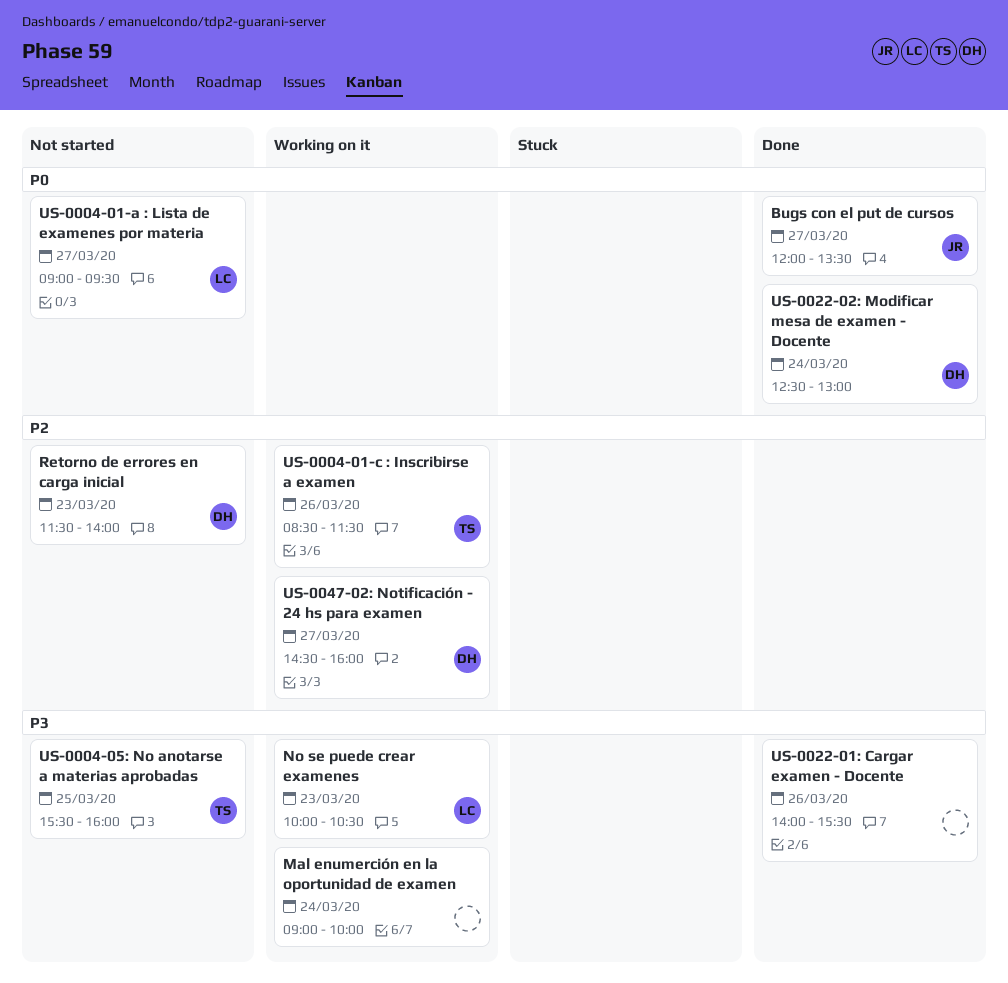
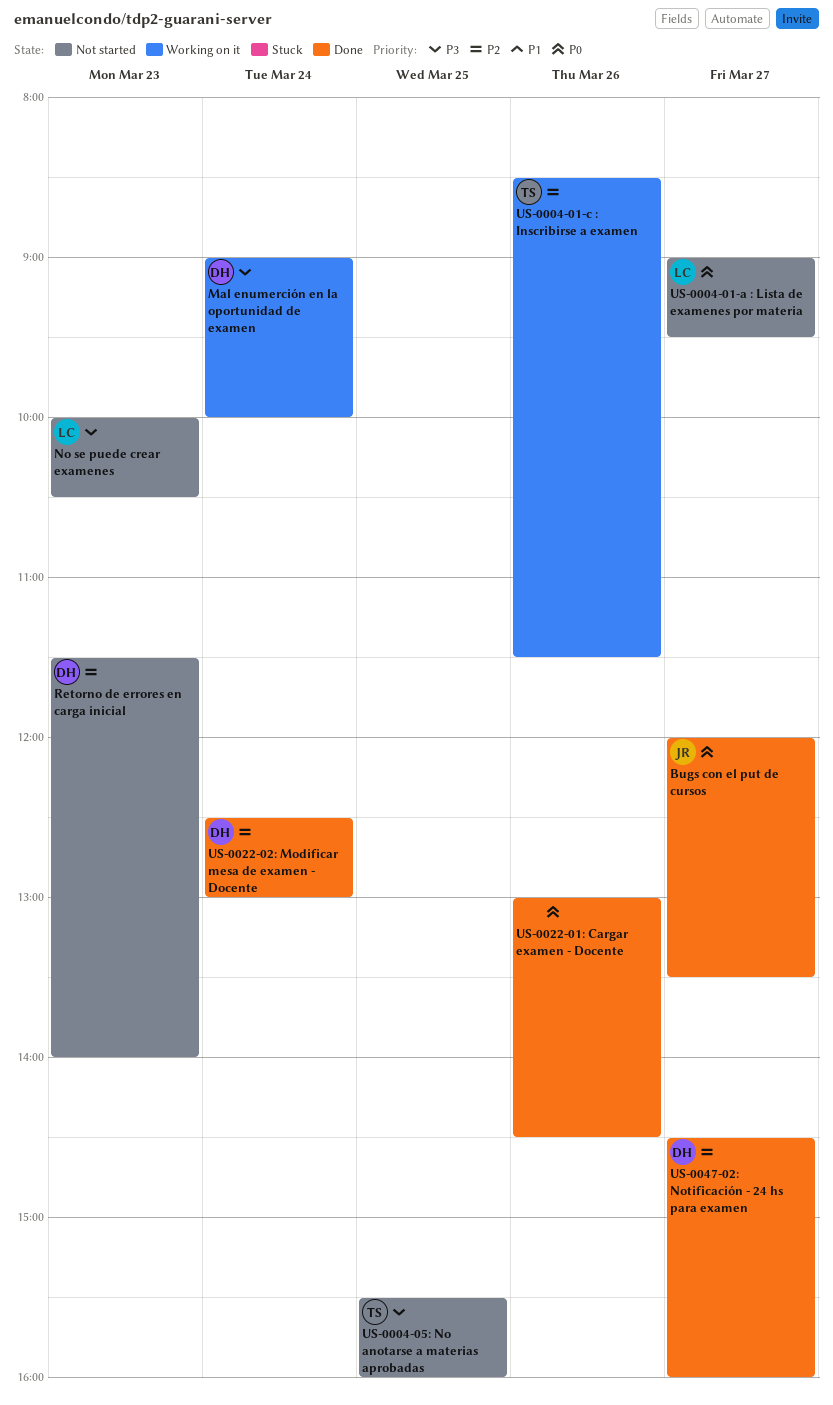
Mal enumerción en la oportunidad de examen, owner: none -> DH
No se puede crear examenes, status: Working on it -> Not started
US-0022-01: Cargar examen - Docente, priority: P3 -> P0
US-0022-01: Cargar examen - Docente, begins: 14:00 -> 13:00
US-0022-01: Cargar examen - Docente, ends: 15:30 -> 14:30
US-0022-02: Modificar mesa de examen - Docente, priority: P0 -> P2
US-0047-02: Notificación - 24 hs para examen, status: Working on it -> Done

